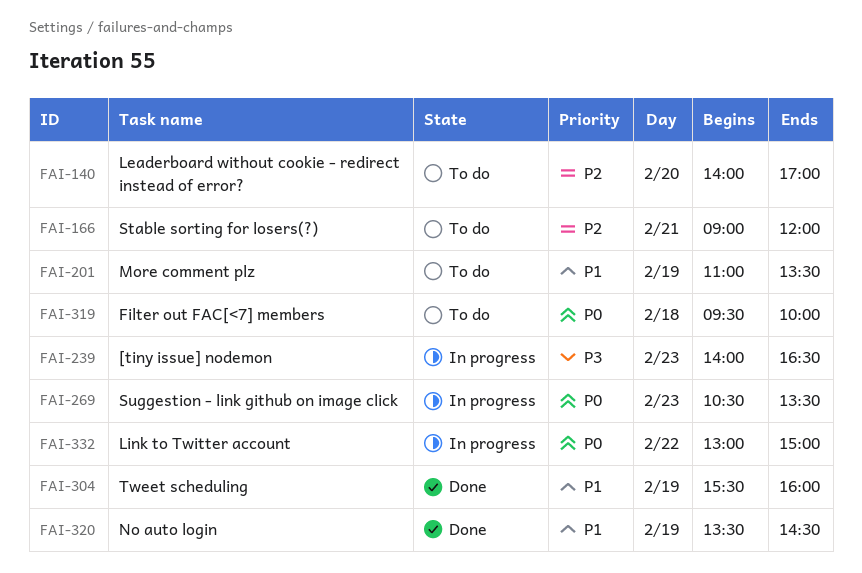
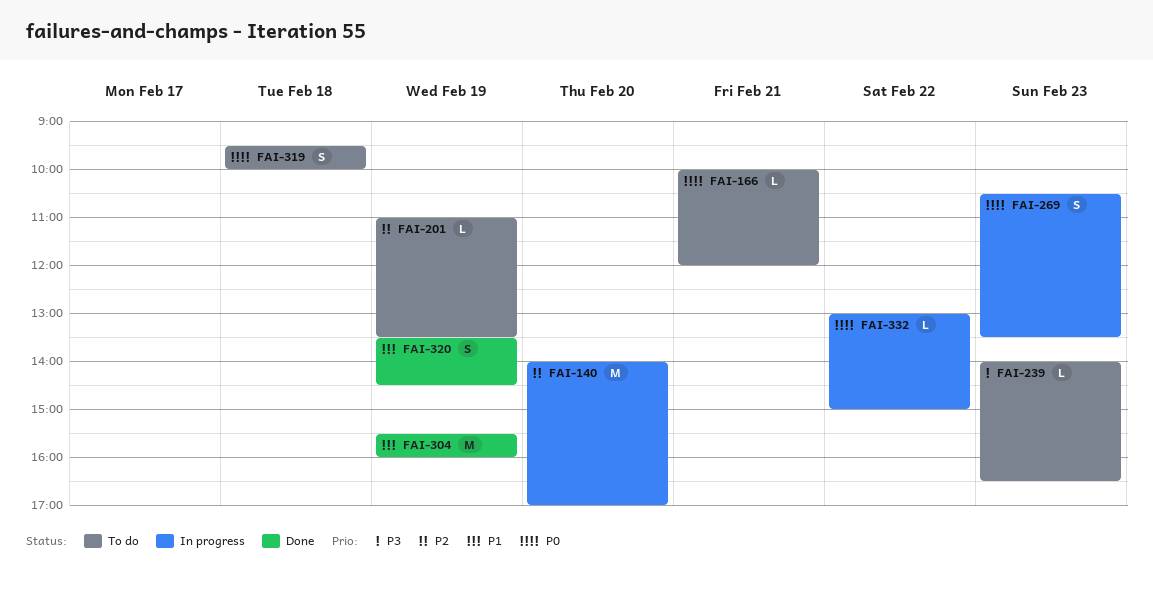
FAI-140, status: To do -> In progress
FAI-166, priority: P2 -> P0
FAI-166, begins: 09:00 -> 10:00
FAI-201, priority: P1 -> P2
FAI-239, status: In progress -> To do

